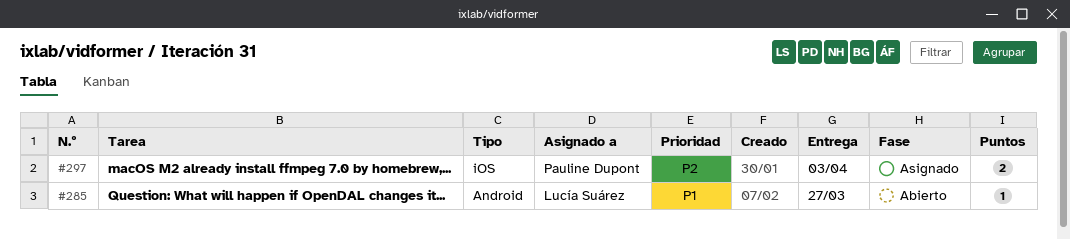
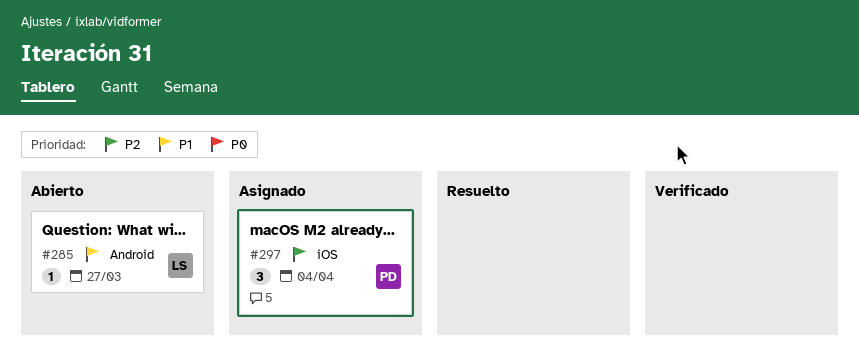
#297, estimate: 2 -> 3
#297, due: Apr 3 -> Apr 4

